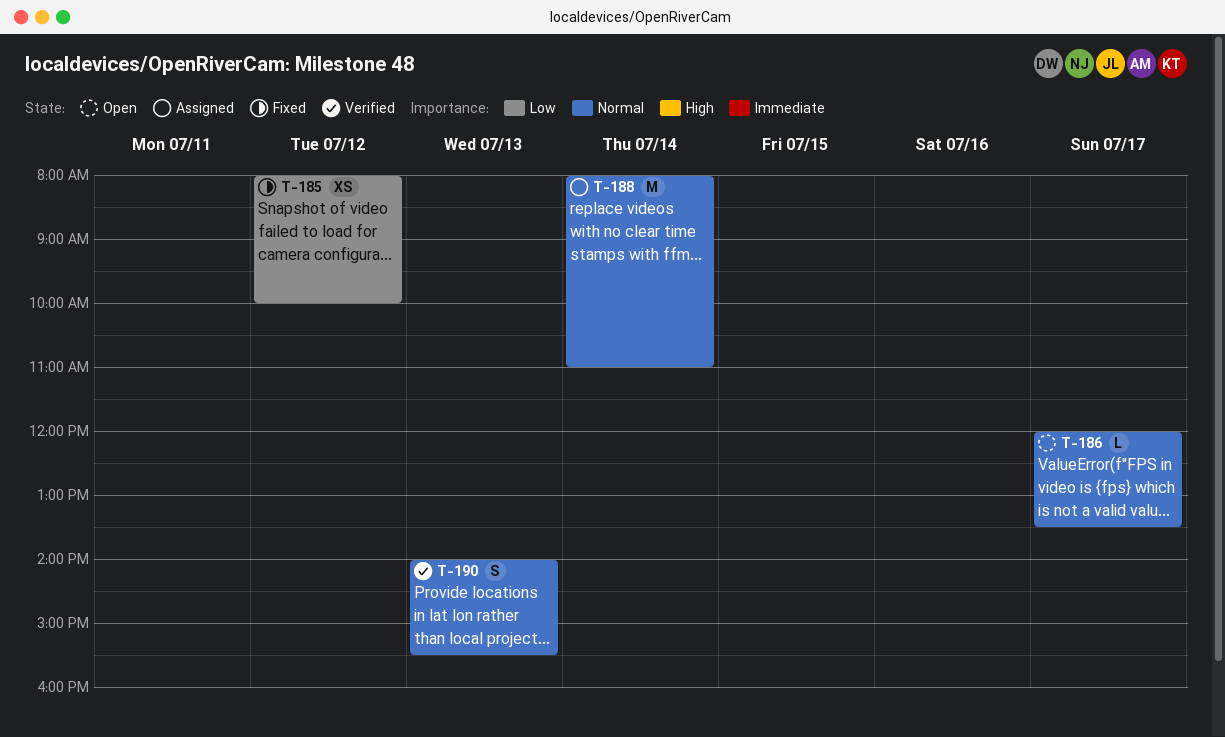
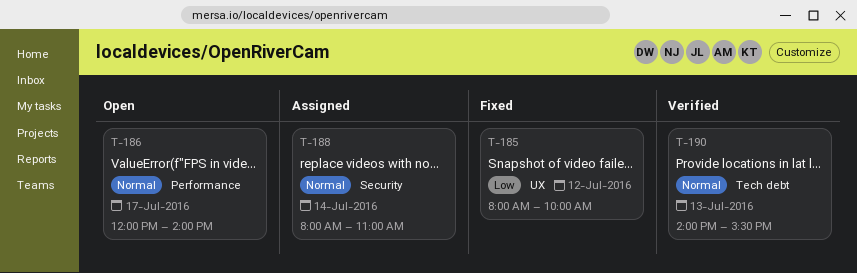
T-186, ends: 13:30 -> 14:00

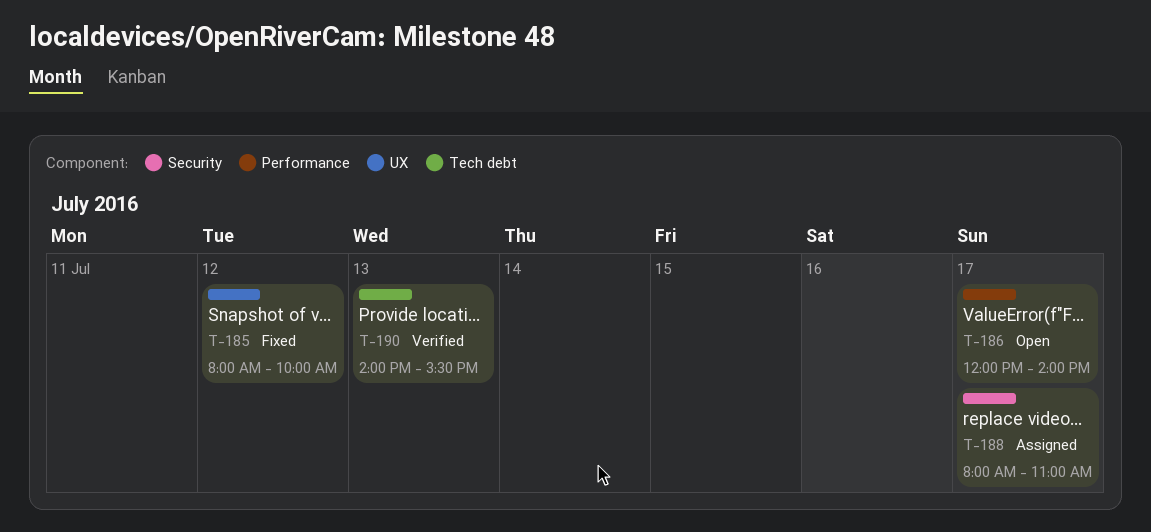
T-188, day: Jul 14 -> Jul 17

